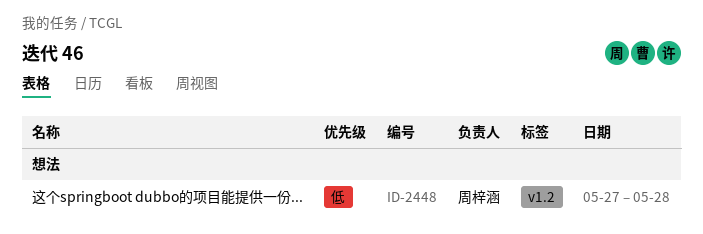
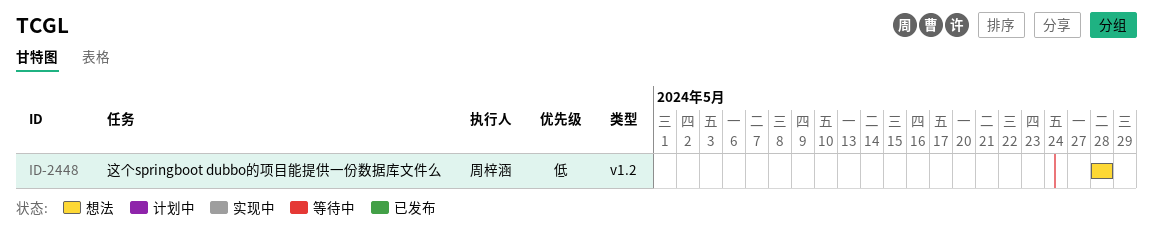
ID-2448, start: May 27 -> May 28

